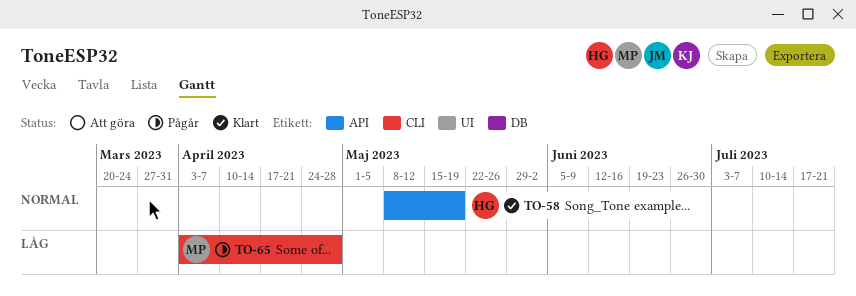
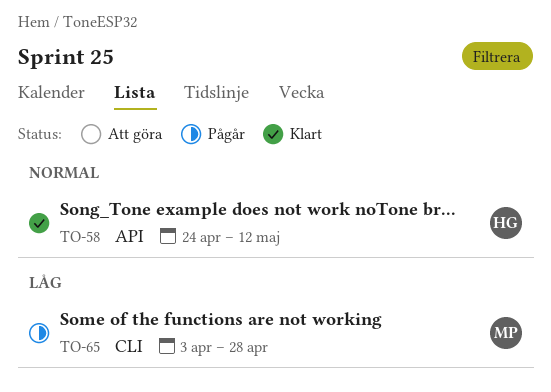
TO-58, start: May 8 -> Apr 24
TO-58, due: May 19 -> May 12

